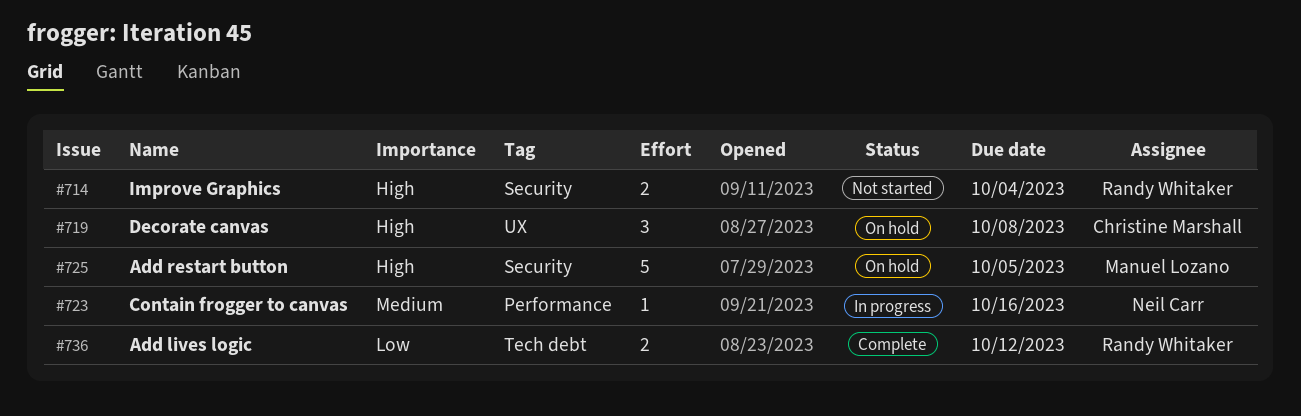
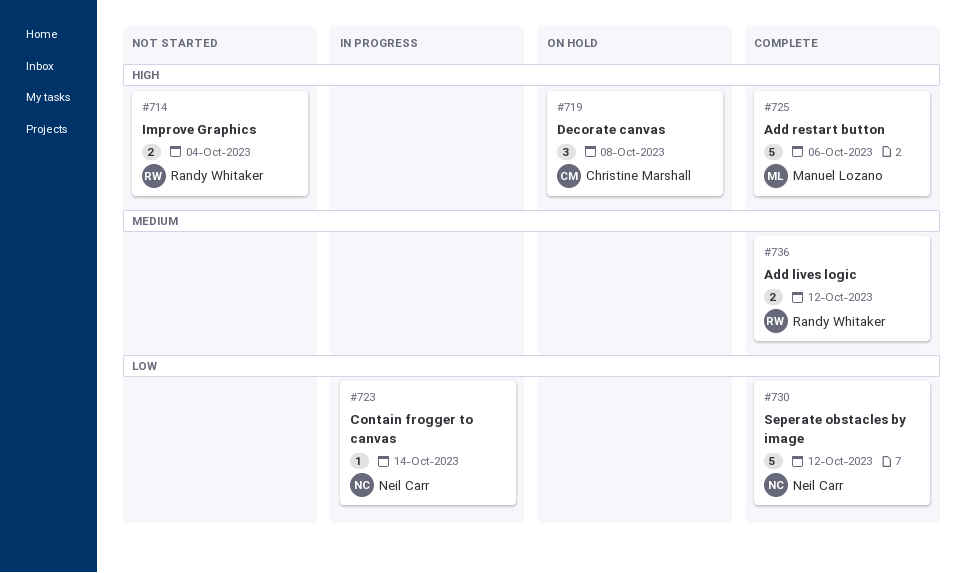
#723, priority: Medium -> Low
#723, due: Oct 16 -> Oct 14
#725, status: On hold -> Complete
#725, due: Oct 5 -> Oct 6
#730: none -> present
#736, priority: Low -> Medium

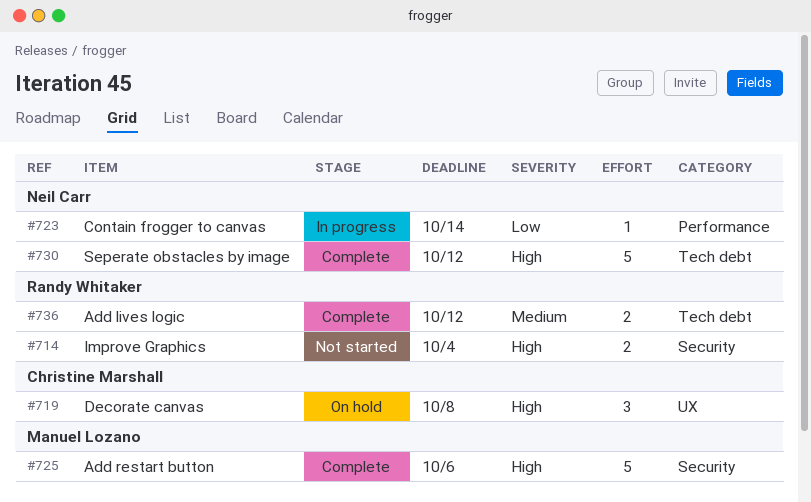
#730, priority: Low -> High

